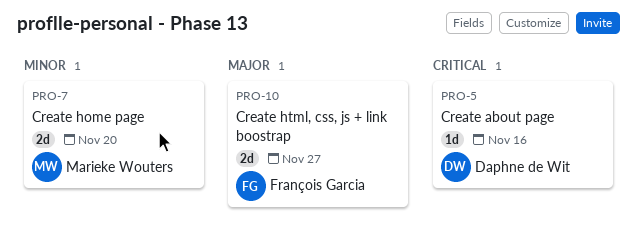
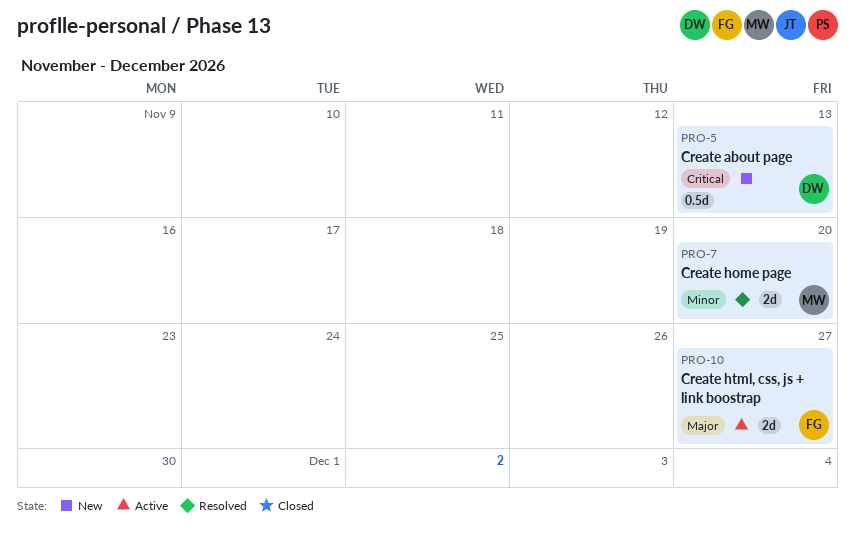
PRO-5, estimate: 1d -> 0.5d
PRO-5, due: Nov 16 -> Nov 13

